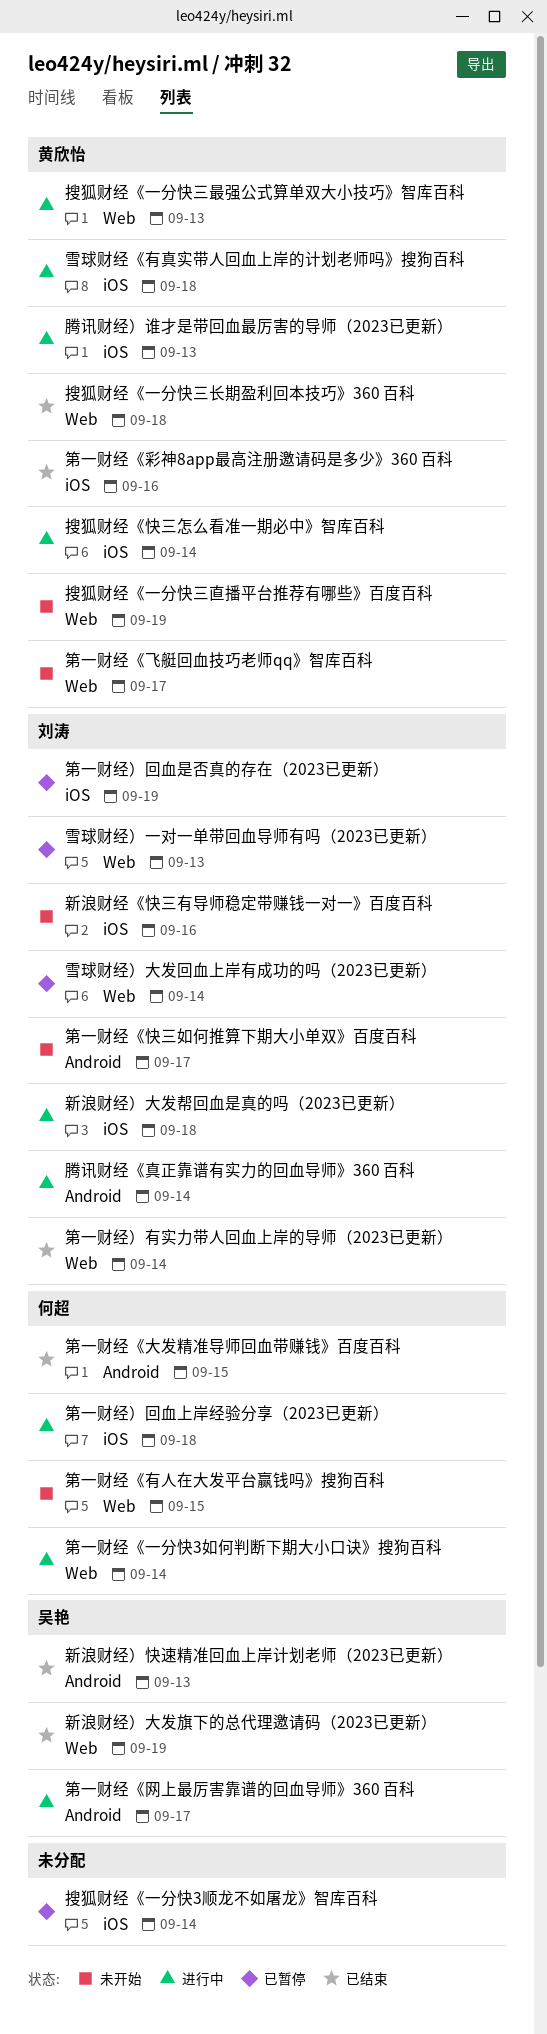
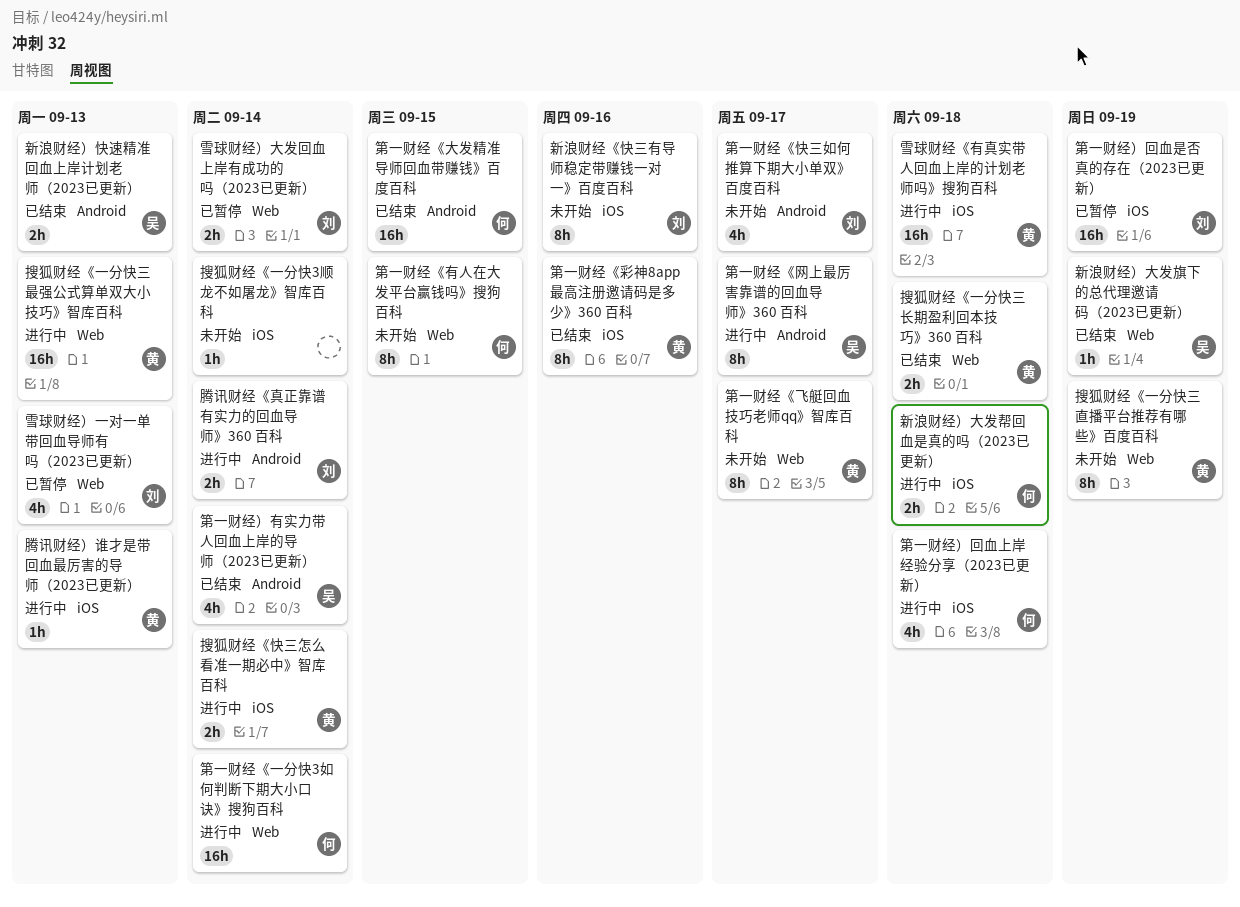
搜狐财经《一分快3顺龙不如屠龙》智库百科, status: 已暂停 -> 未开始
新浪财经）大发帮回血是真的吗（2023已更新）, owner: 刘涛 -> 何超
第一财经）有实力带人回血上岸的导师（2023已更新）, owner: 刘涛 -> 吴艳
第一财经）有实力带人回血上岸的导师（2023已更新）, label: Web -> Android

